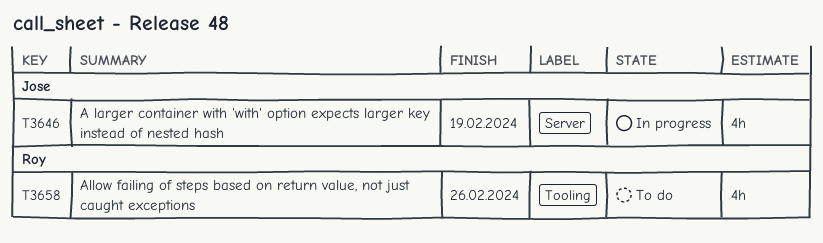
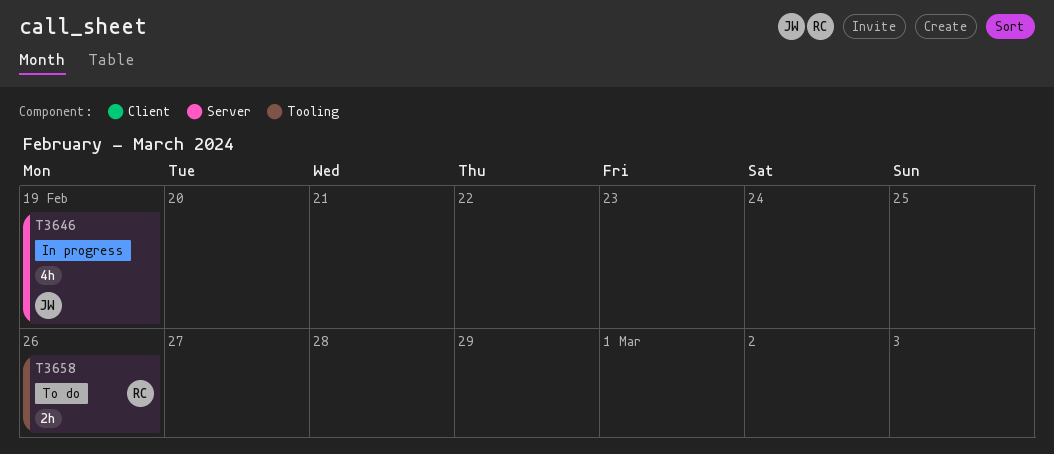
T3658, estimate: 4h -> 2h

